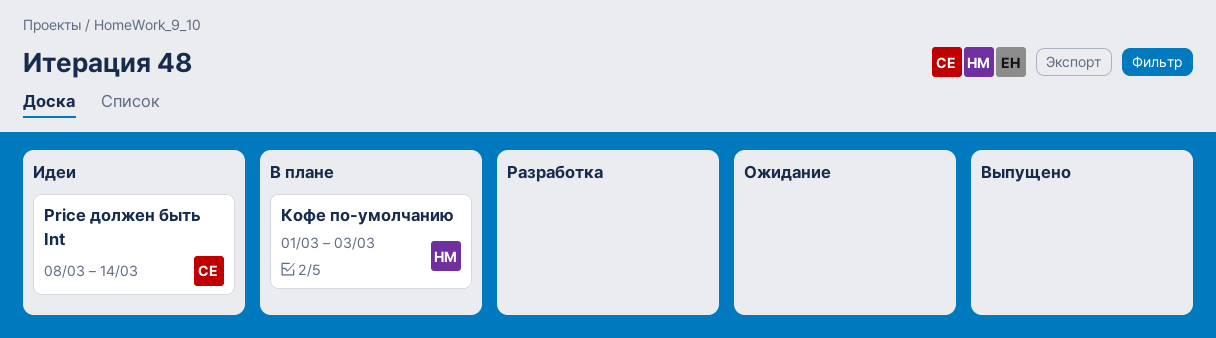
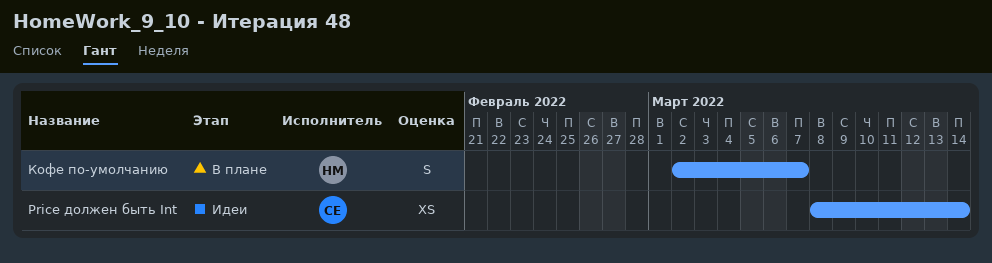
Кофе по-умолчанию, start: Mar 1 -> Mar 2
Кофе по-умолчанию, due: Mar 3 -> Mar 7

